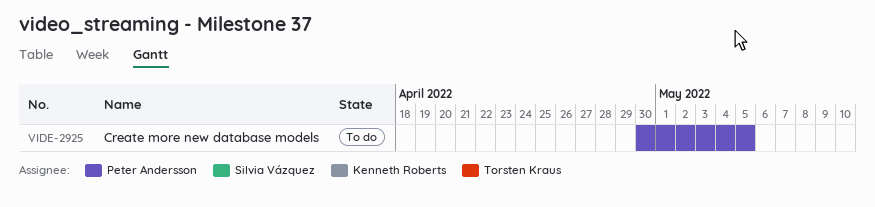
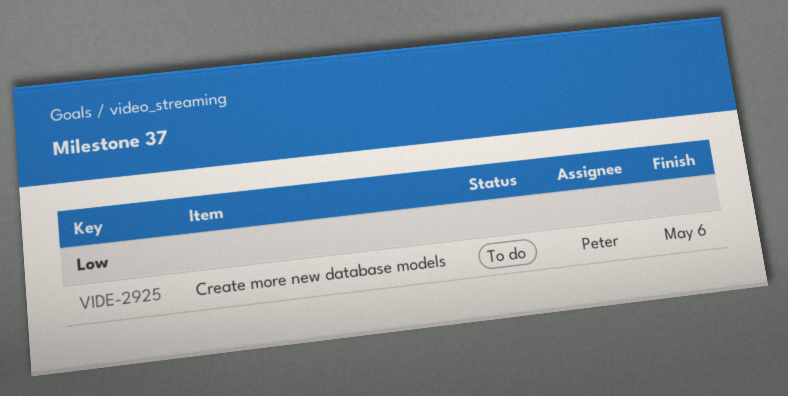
VIDE-2925, due: May 5 -> May 6

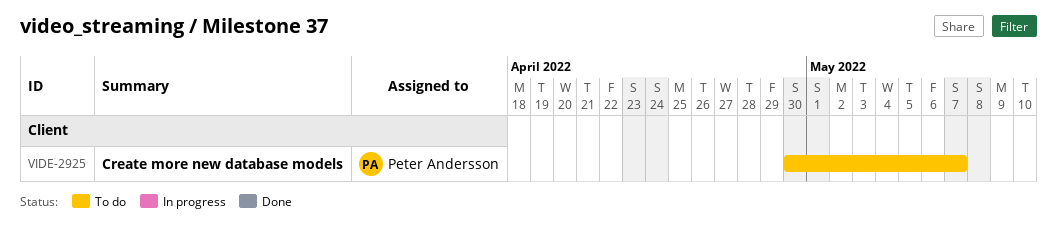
VIDE-2925, due: May 6 -> May 7

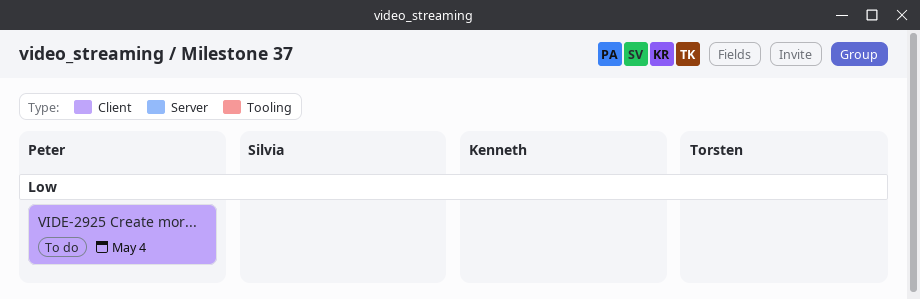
VIDE-2925, due: May 7 -> May 4

